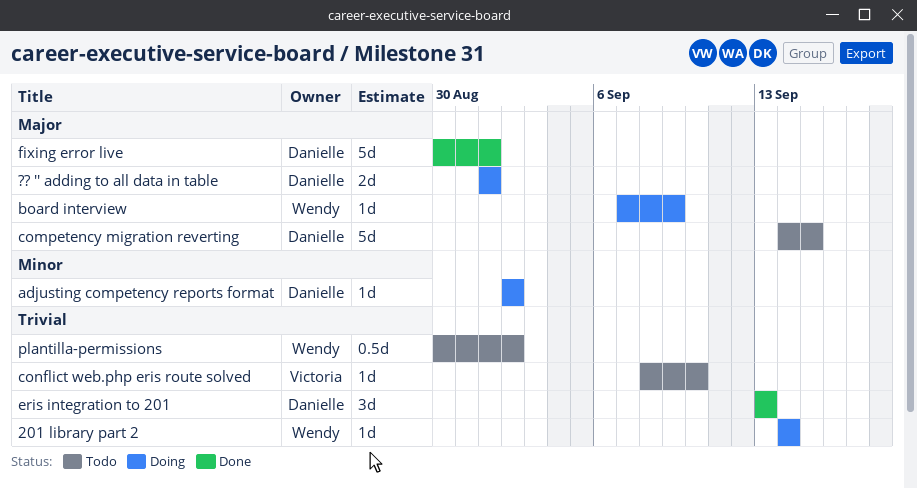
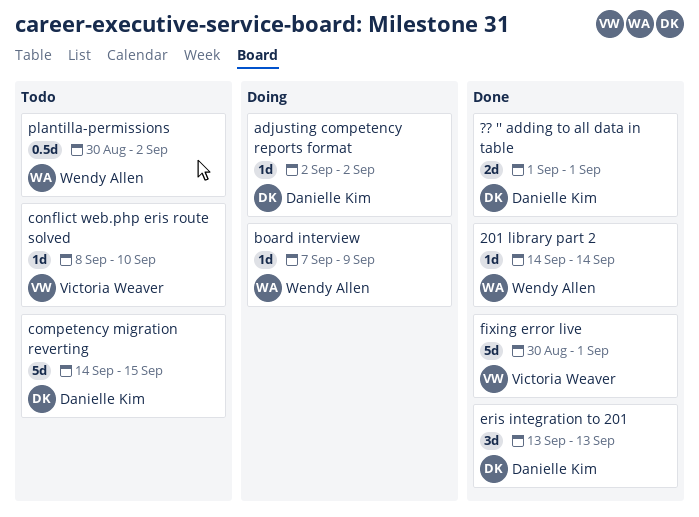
201 library part 2, status: Doing -> Done
?? '' adding to all data in table, status: Doing -> Done
fixing error live, owner: Danielle Kim -> Victoria Weaver

